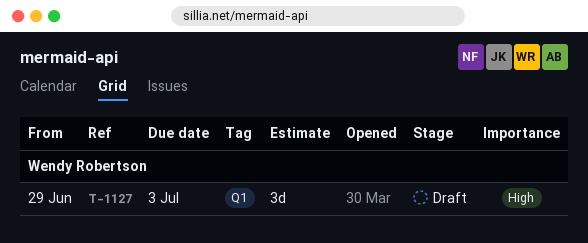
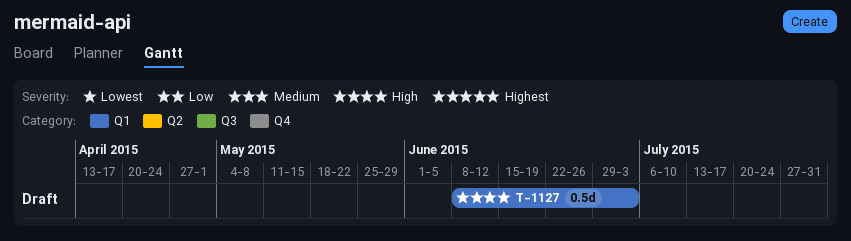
T-1127, estimate: 3d -> 0.5d
T-1127, start: Jun 29 -> Jun 8

